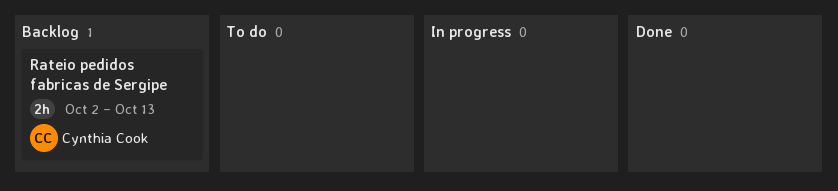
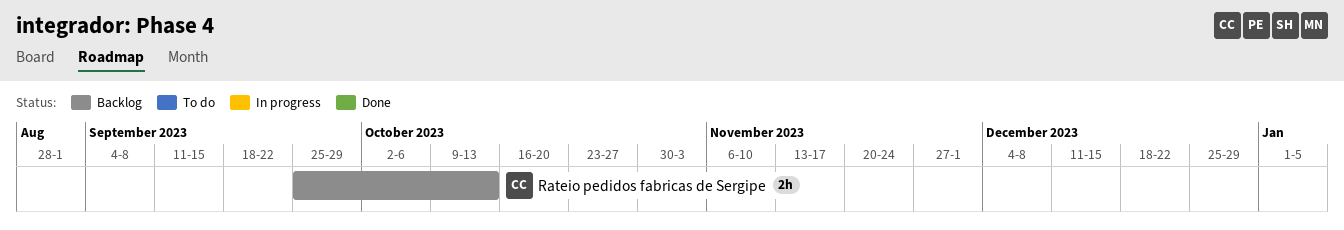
Rateio pedidos fabricas de Sergipe, start: Oct 2 -> Sep 25

